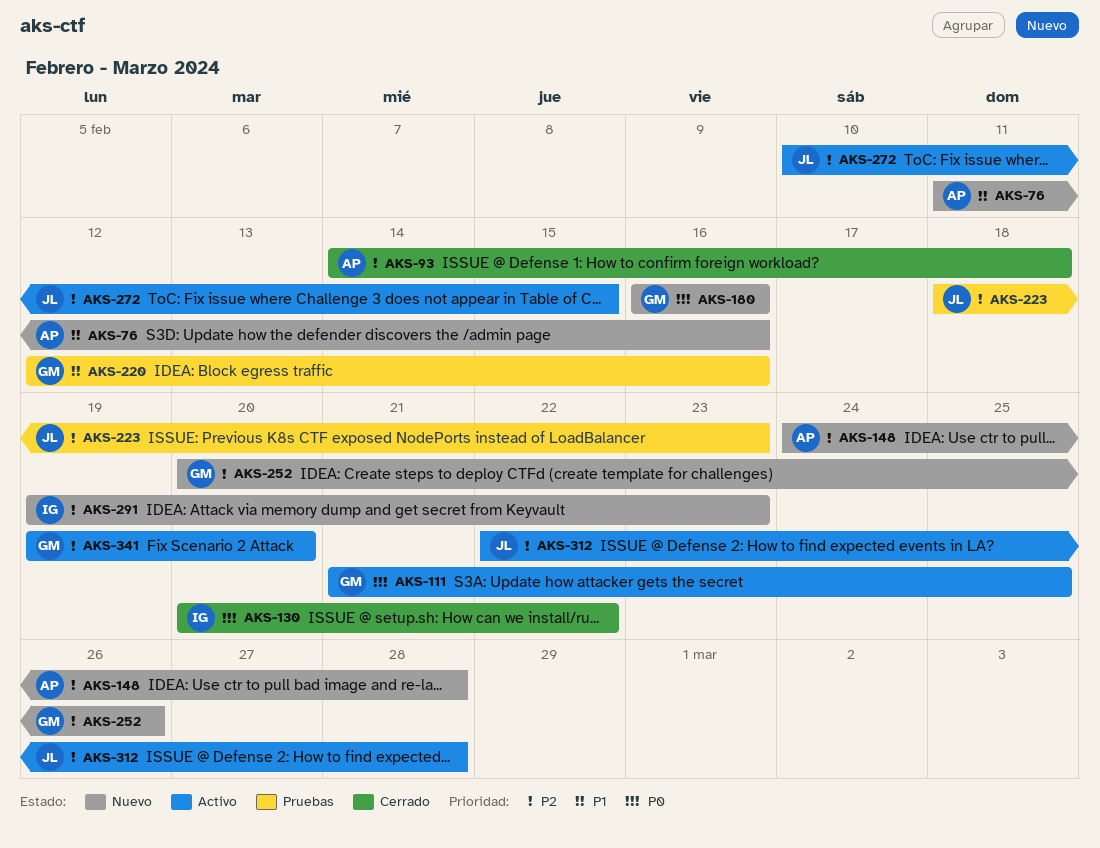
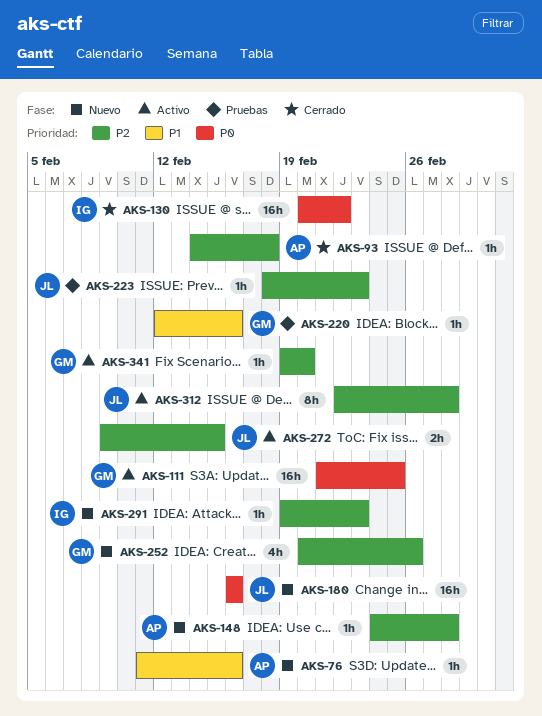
AKS-180, owner: GM -> JL
AKS-272, start: Feb 10 -> Feb 9

